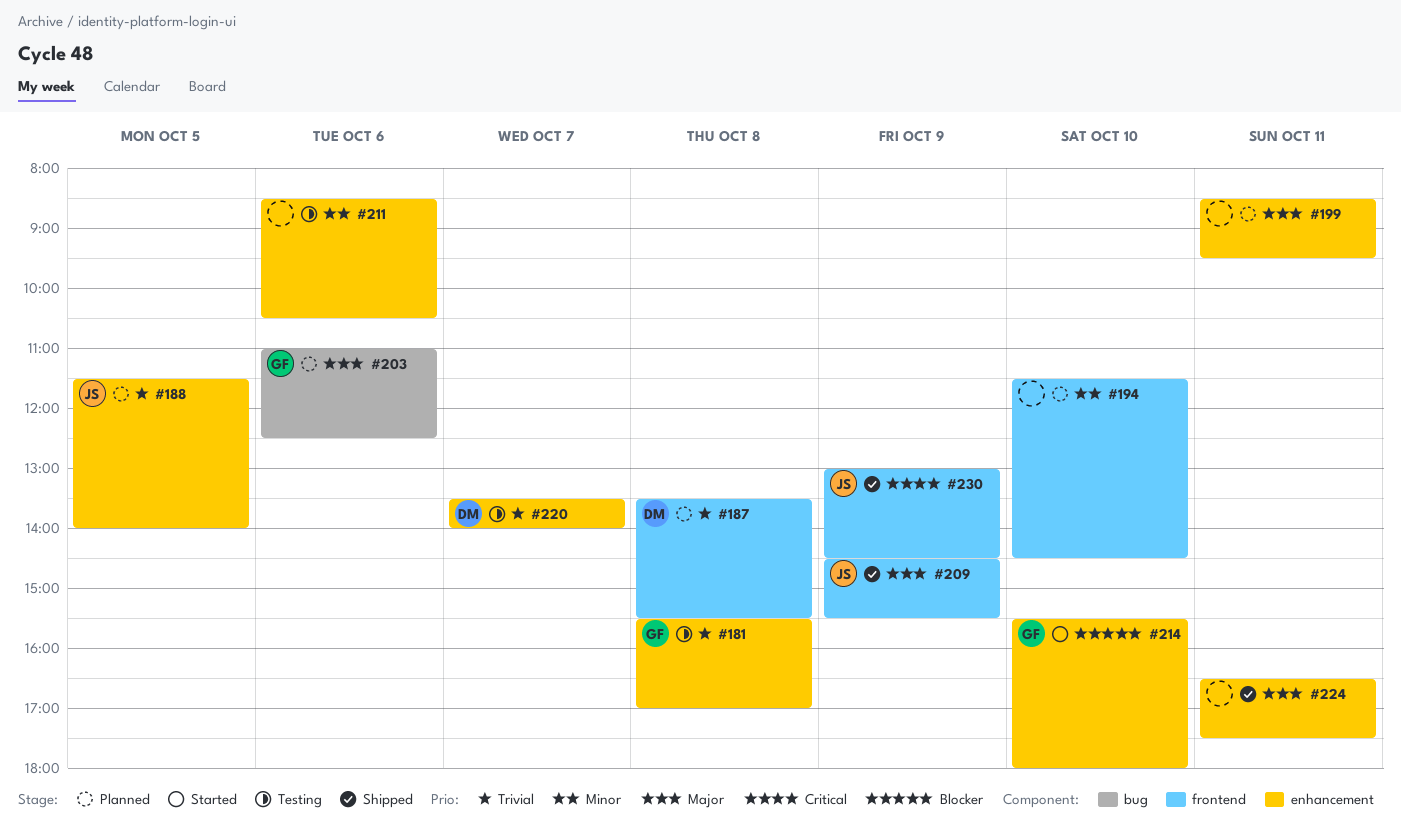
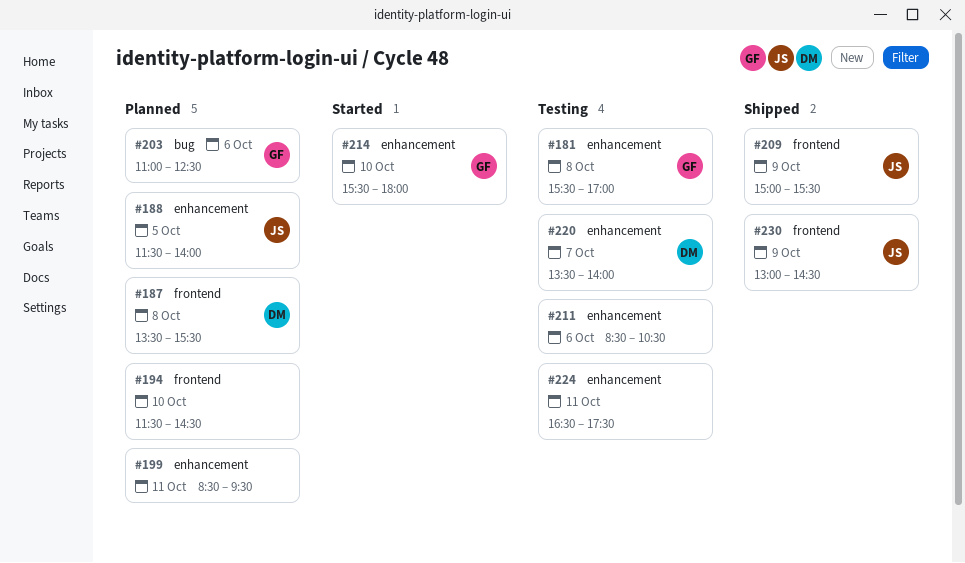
#209, begins: 14:30 -> 15:00
#224, status: Shipped -> Testing

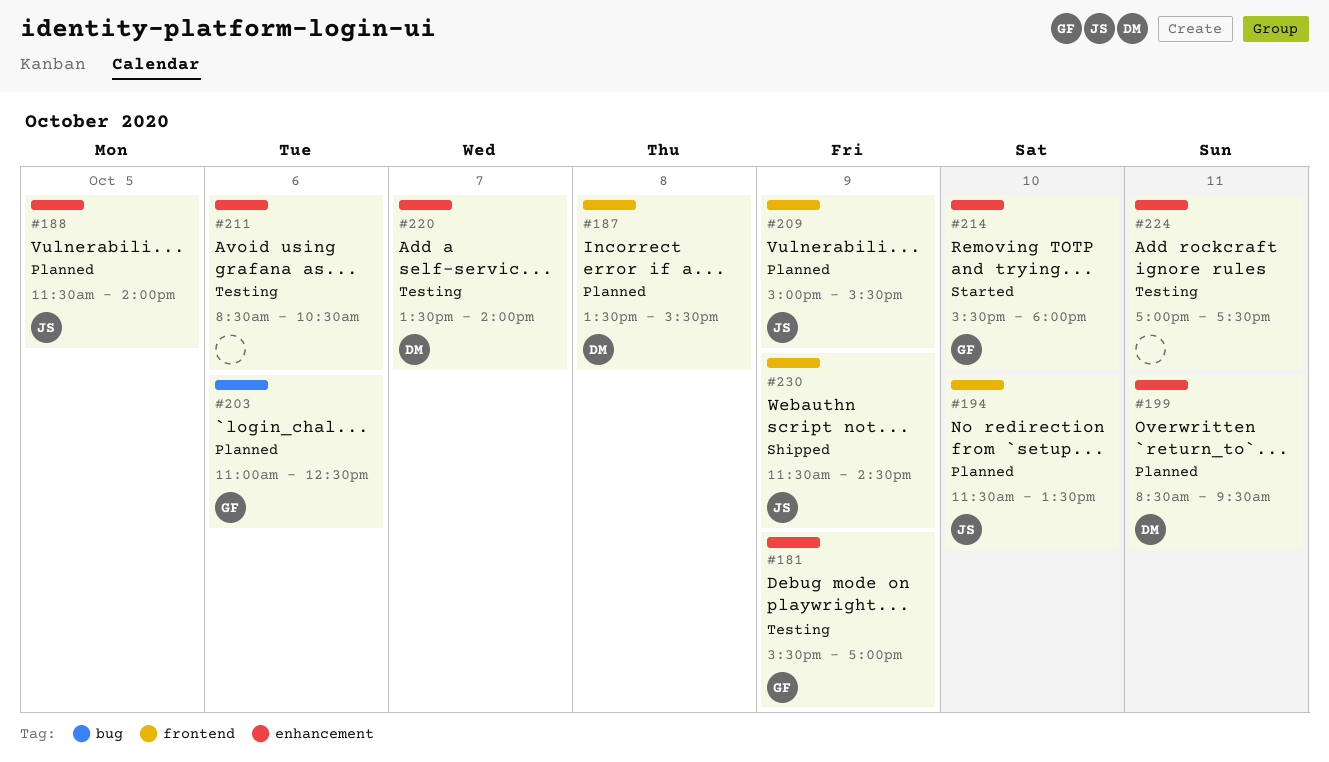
#181, day: Oct 8 -> Oct 9
#194, owner: none -> JS
#194, ends: 14:30 -> 13:30
#199, owner: none -> DM
#209, status: Shipped -> Planned
#224, begins: 16:30 -> 17:00
#230, begins: 13:00 -> 11:30

